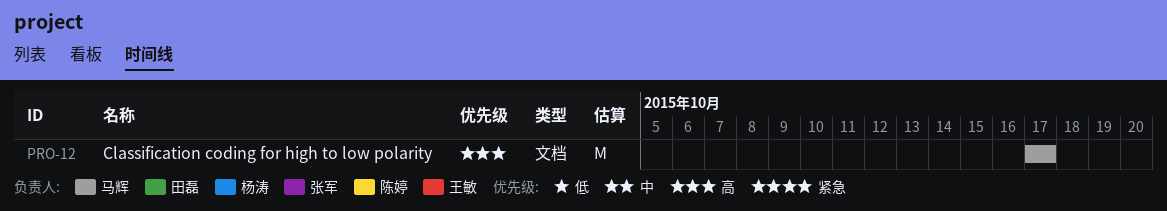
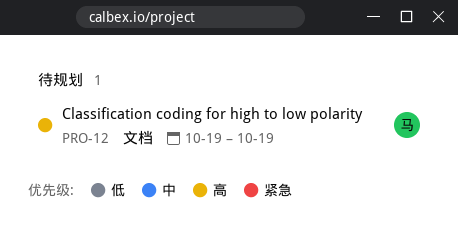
PRO-12, start: Oct 17 -> Oct 19
PRO-12, due: Oct 17 -> Oct 19

